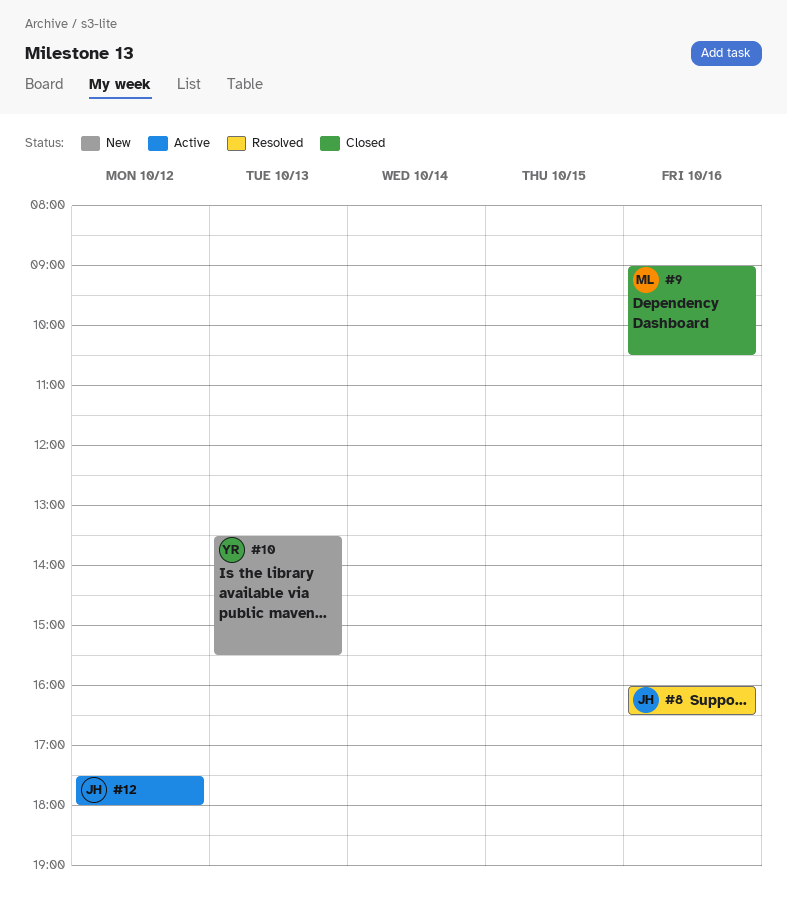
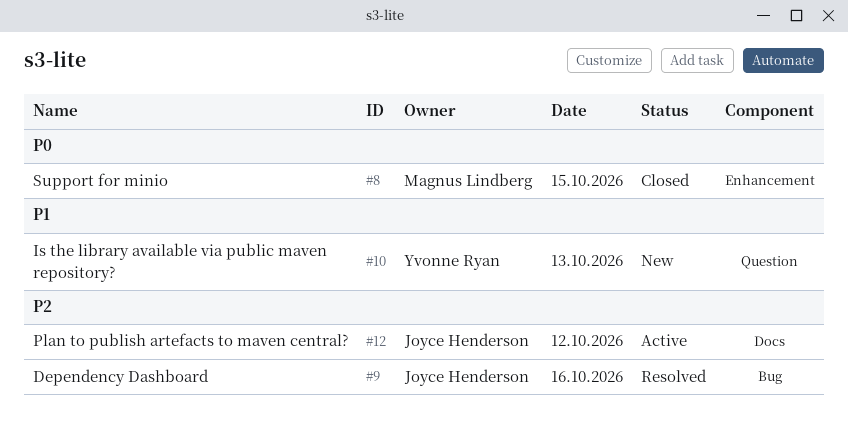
#8, status: Resolved -> Closed
#8, owner: Joyce Henderson -> Magnus Lindberg
#8, day: Oct 16 -> Oct 15
#9, status: Closed -> Resolved
#9, owner: Magnus Lindberg -> Joyce Henderson

